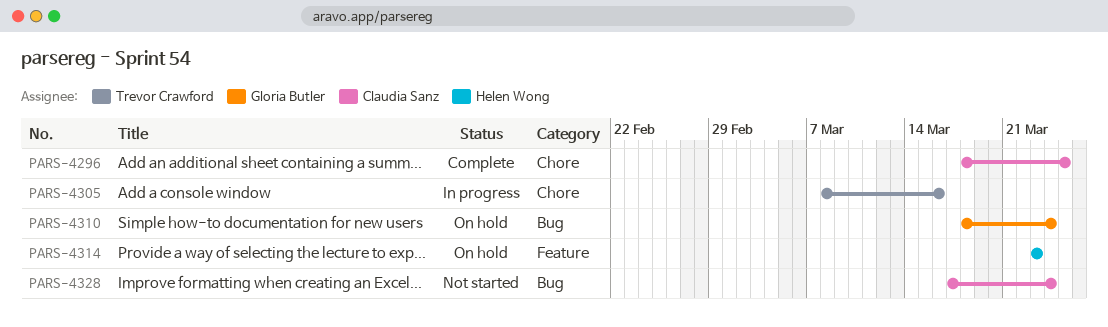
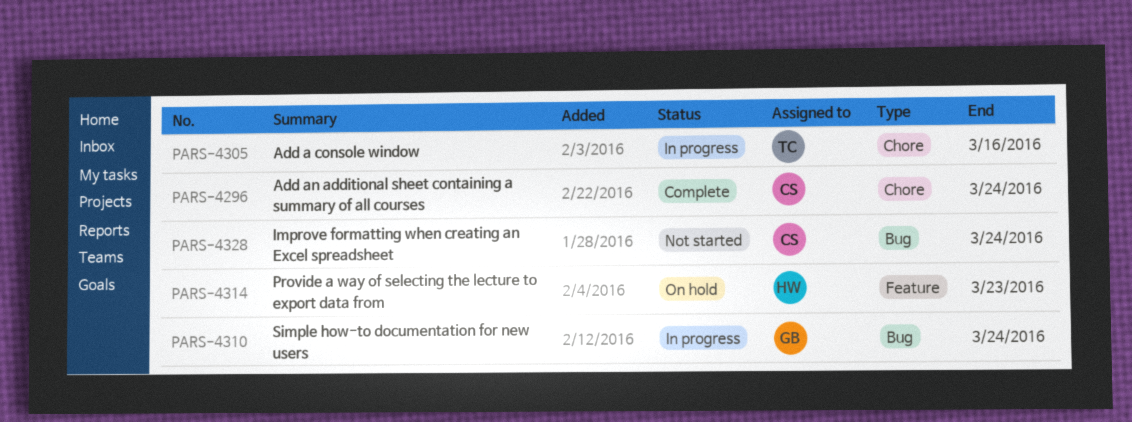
PARS-4296, due: Mar 25 -> Mar 24
PARS-4310, status: On hold -> In progress

